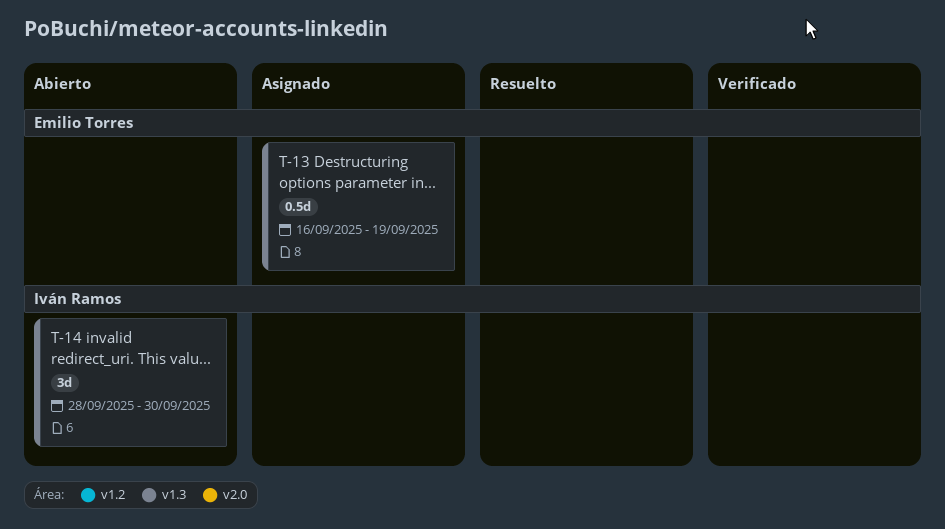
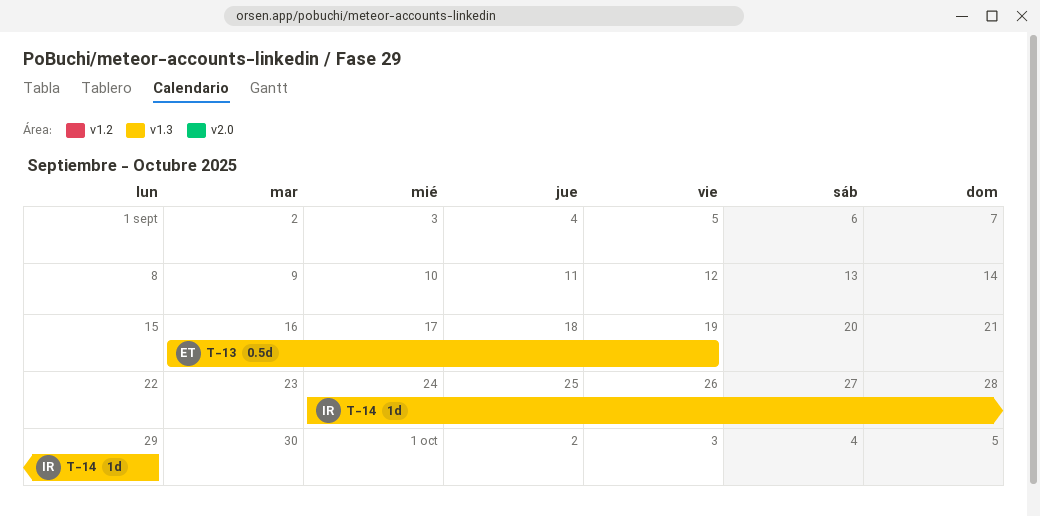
T-14, estimate: 3d -> 1d
T-14, start: Sep 28 -> Sep 24
T-14, due: Sep 30 -> Sep 29

